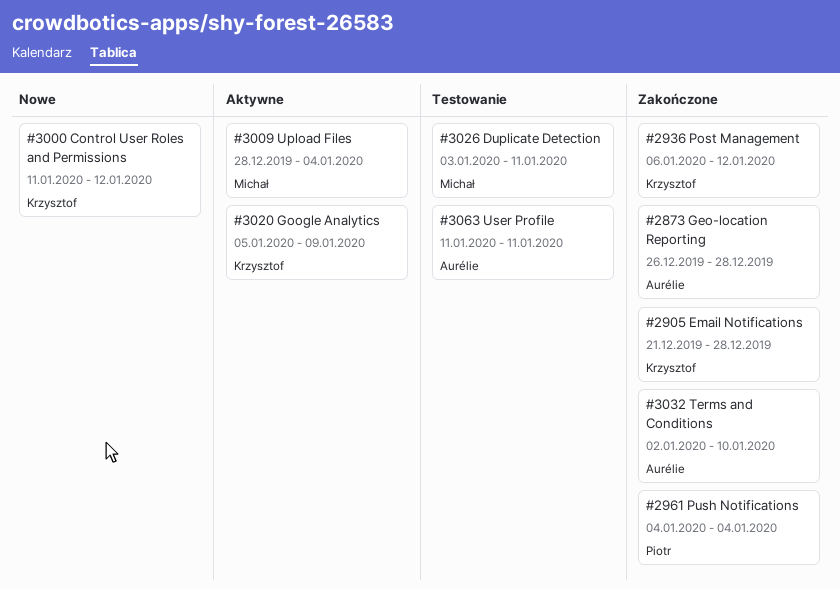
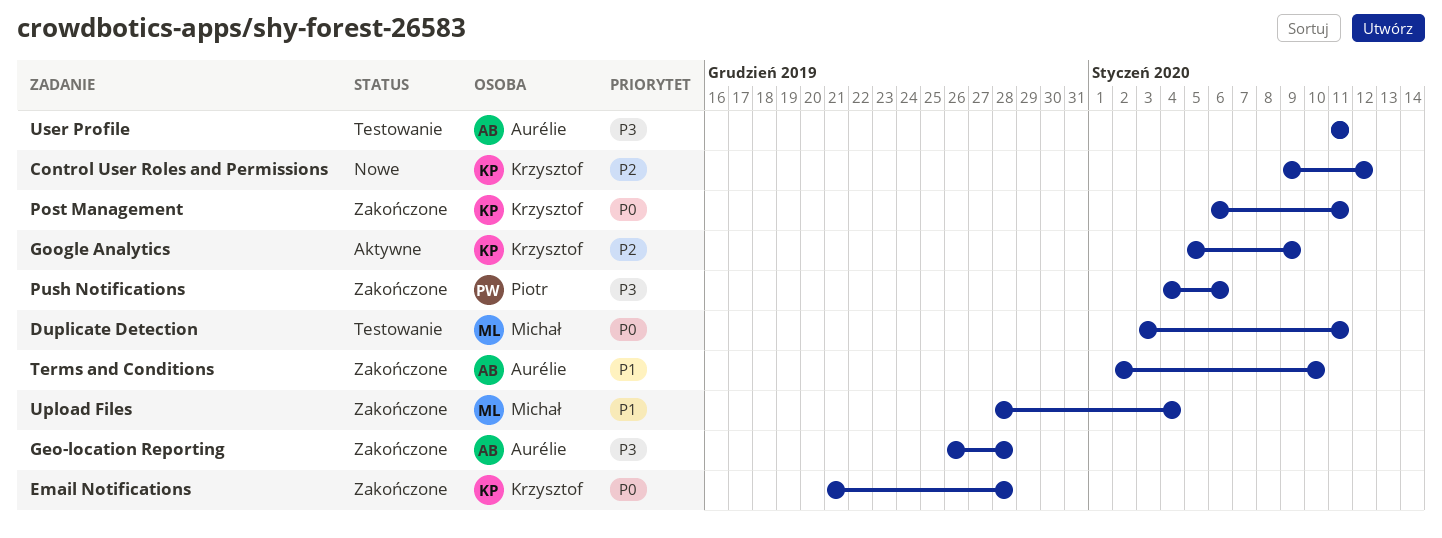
Control User Roles and Permissions, start: Jan 11 -> Jan 9
Post Management, due: Jan 12 -> Jan 11
Push Notifications, due: Jan 4 -> Jan 6
Upload Files, status: Aktywne -> Zakończone

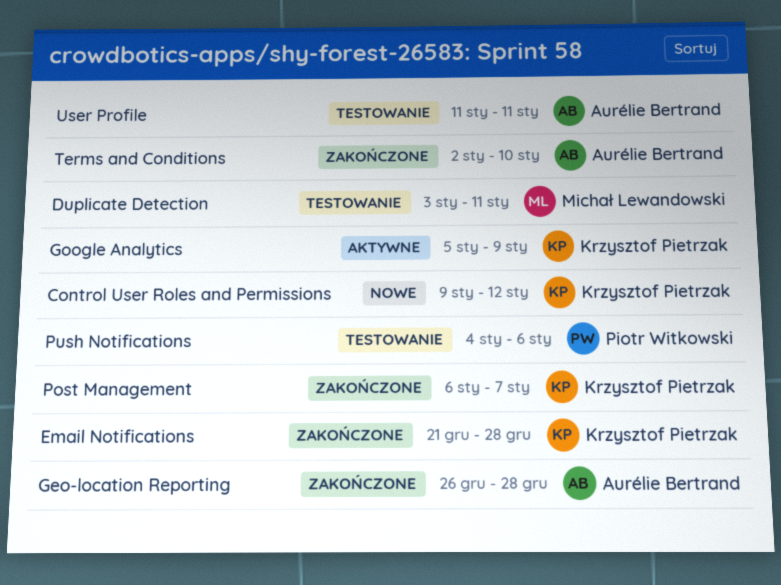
Post Management, due: Jan 11 -> Jan 7
Push Notifications, status: Zakończone -> Testowanie
Upload Files: present -> none

